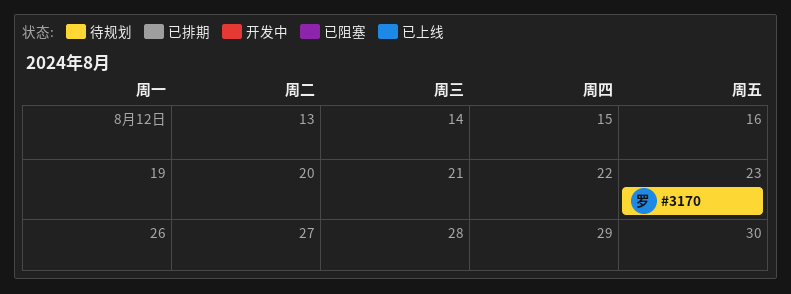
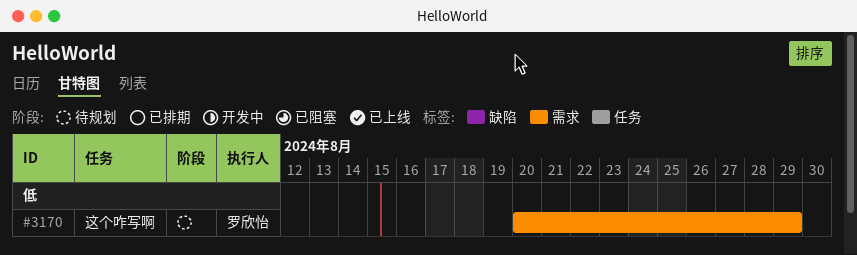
#3170, start: Aug 23 -> Aug 20
#3170, due: Aug 23 -> Aug 29

